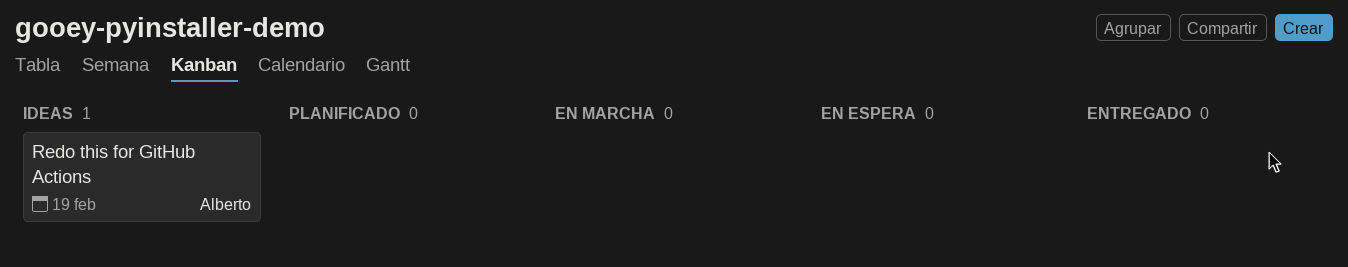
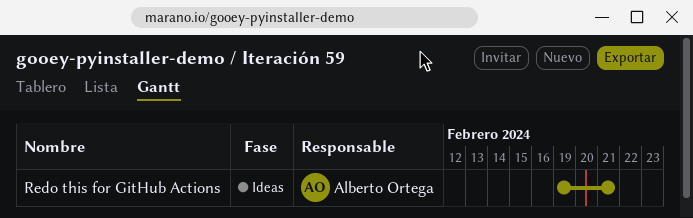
Redo this for GitHub Actions, due: Feb 19 -> Feb 21

